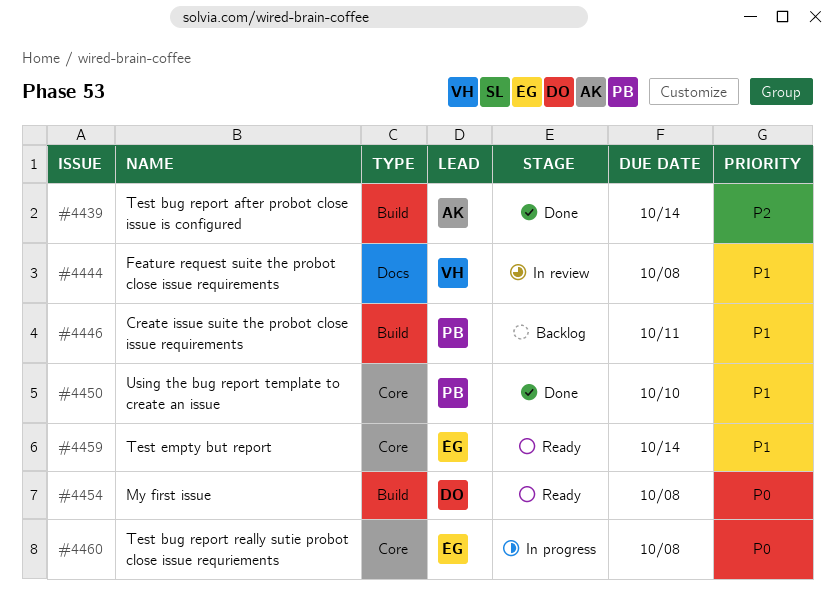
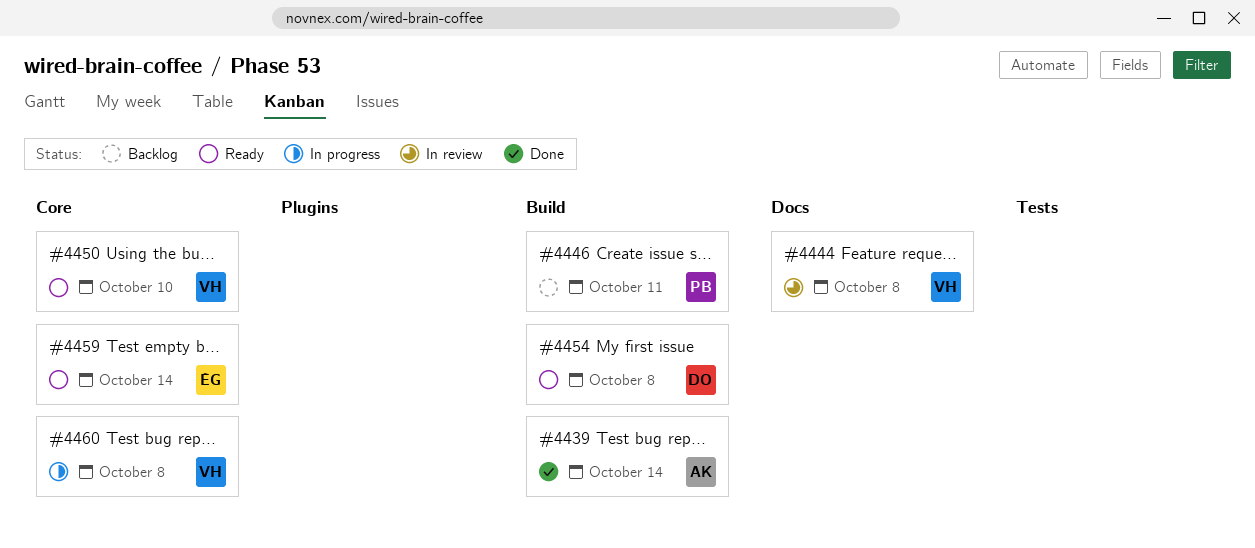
#4450, status: Done -> Ready
#4450, owner: PB -> VH
#4460, owner: ÉG -> VH

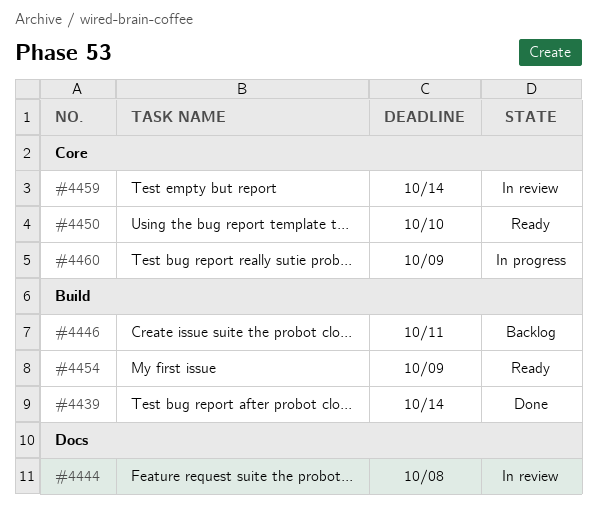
#4454, due: Oct 8 -> Oct 9
#4459, status: Ready -> In review
#4460, due: Oct 8 -> Oct 9

